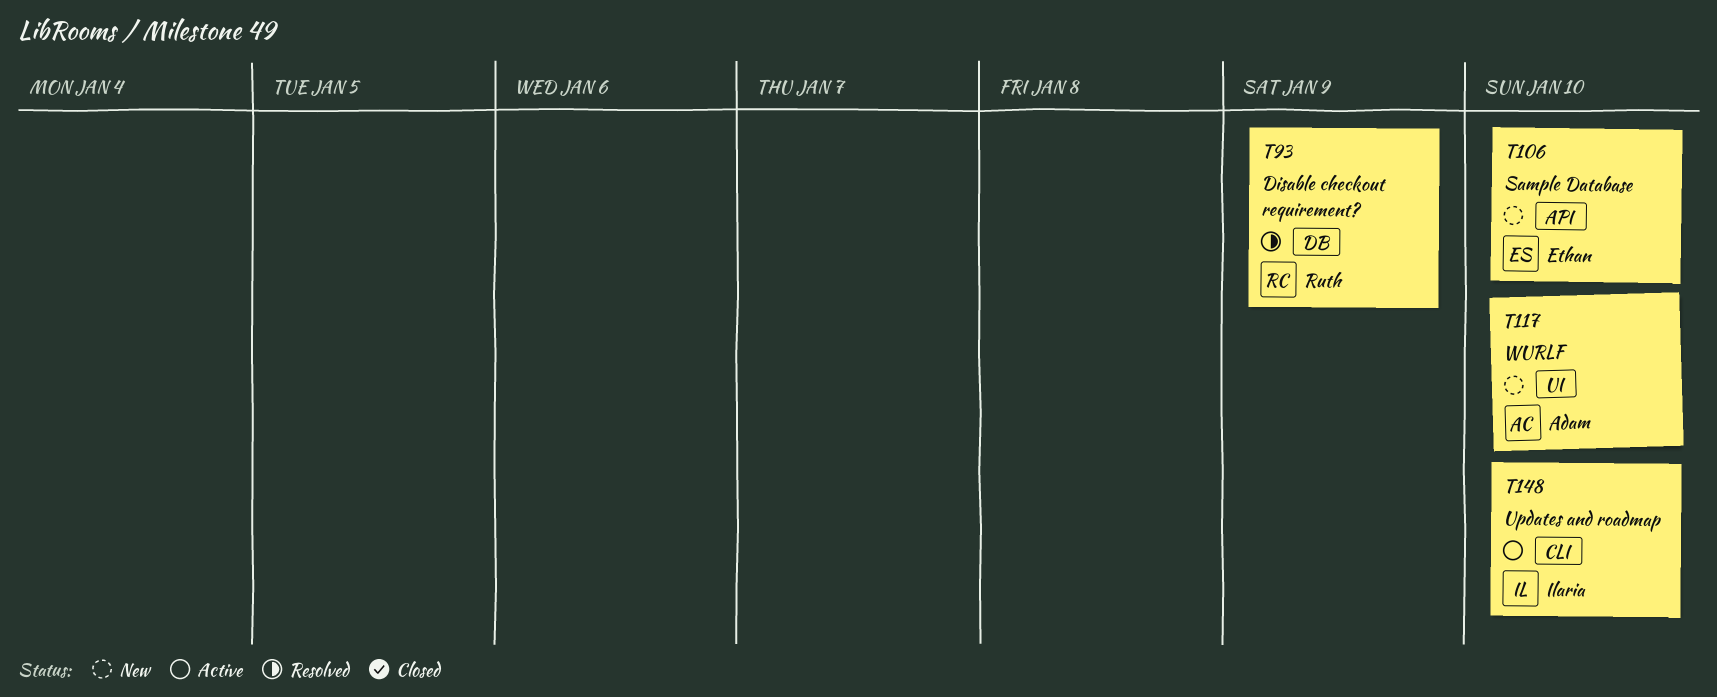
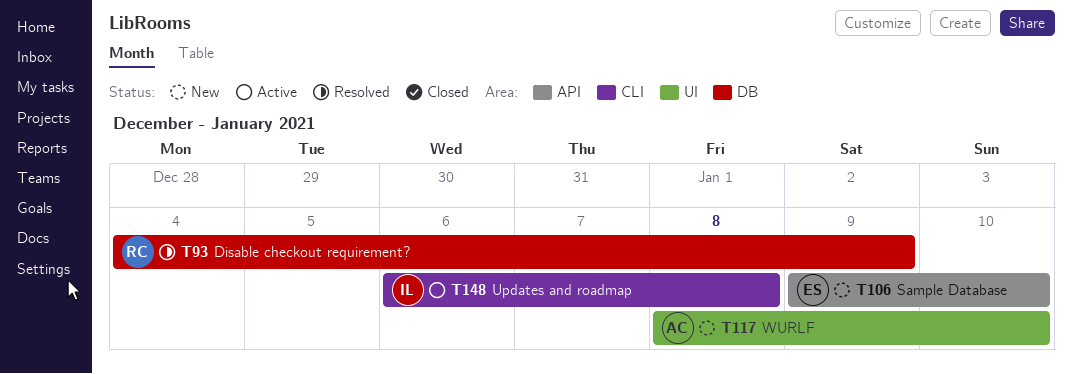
T148, due: Jan 10 -> Jan 8

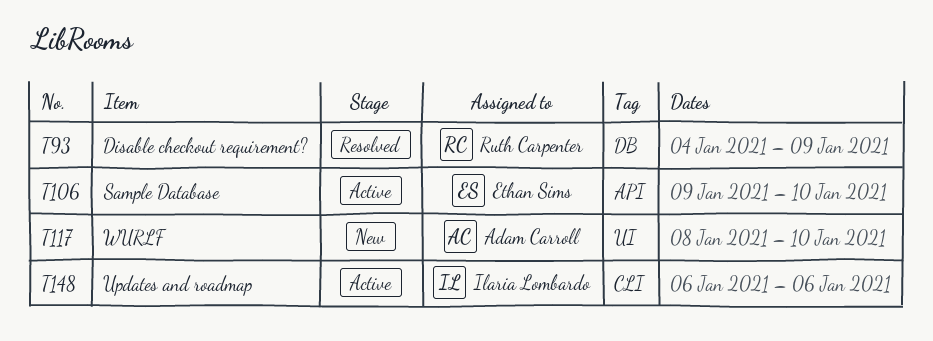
T106, status: New -> Active
T148, due: Jan 8 -> Jan 6

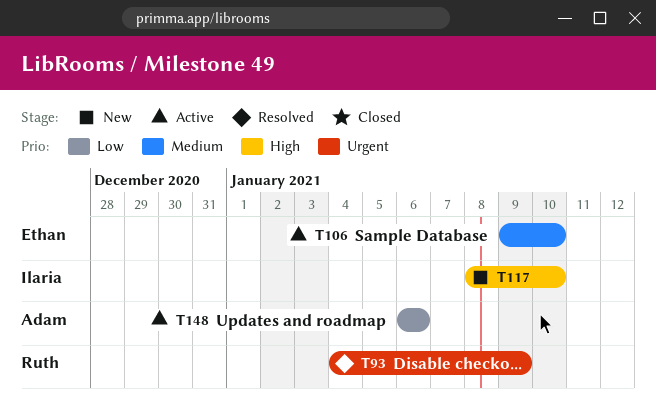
T117, owner: Adam Carroll -> Ilaria Lombardo
T148, owner: Ilaria Lombardo -> Adam Carroll

